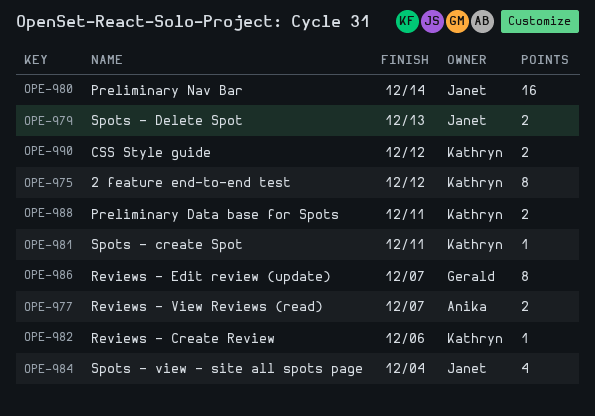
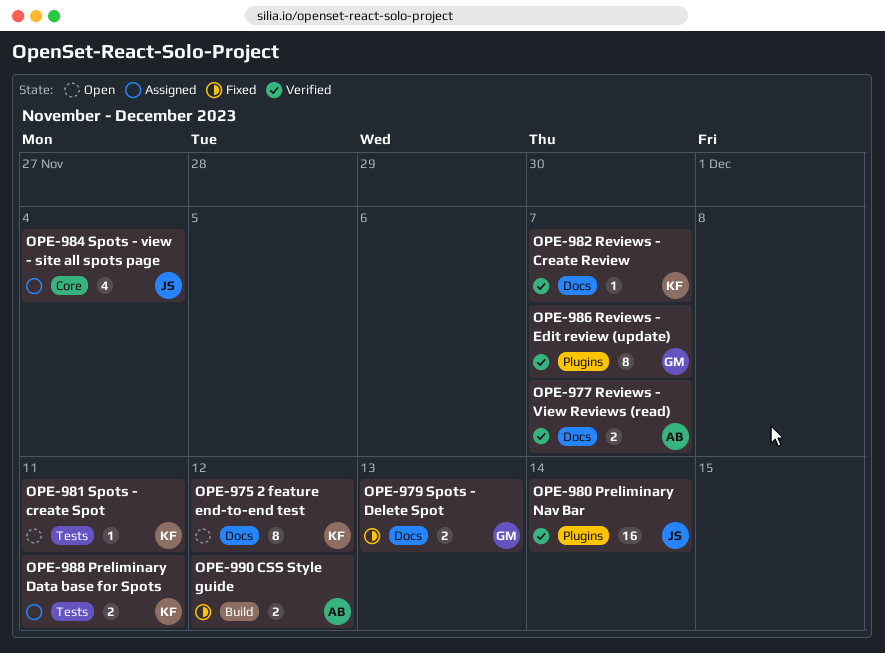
OPE-979, owner: Janet -> Gerald
OPE-982, due: Dec 6 -> Dec 7
OPE-990, owner: Kathryn -> Anika

